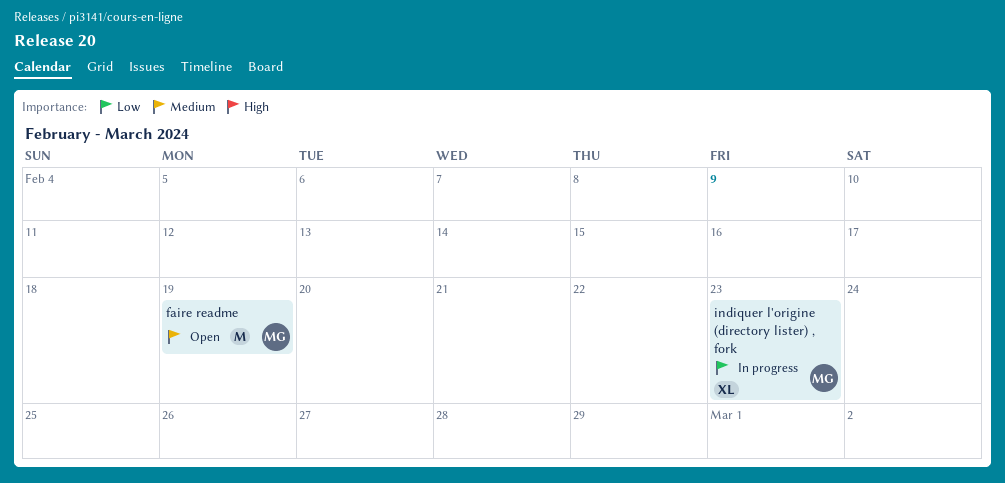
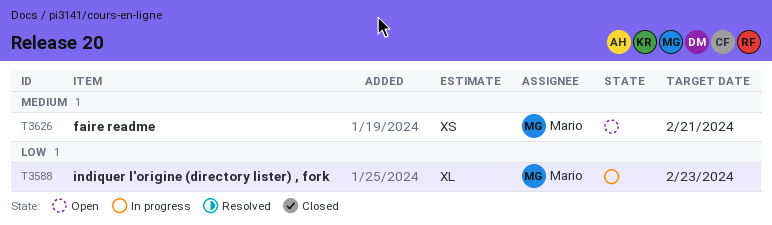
faire readme, estimate: M -> XS
faire readme, due: Feb 19 -> Feb 21

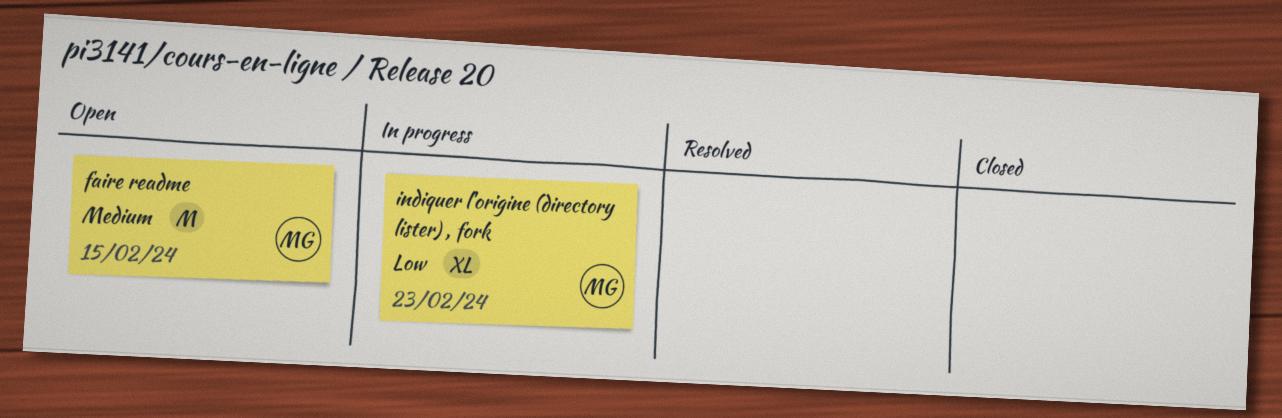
faire readme, estimate: XS -> M
faire readme, due: Feb 21 -> Feb 15

